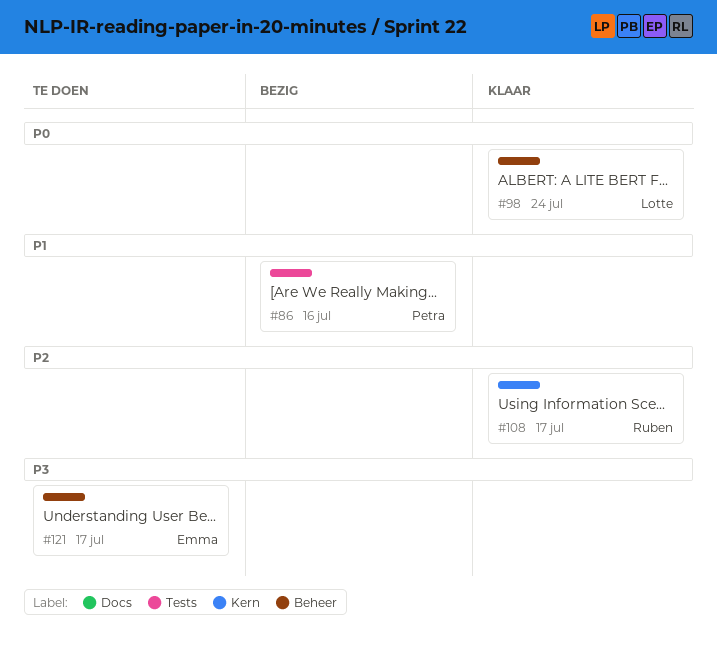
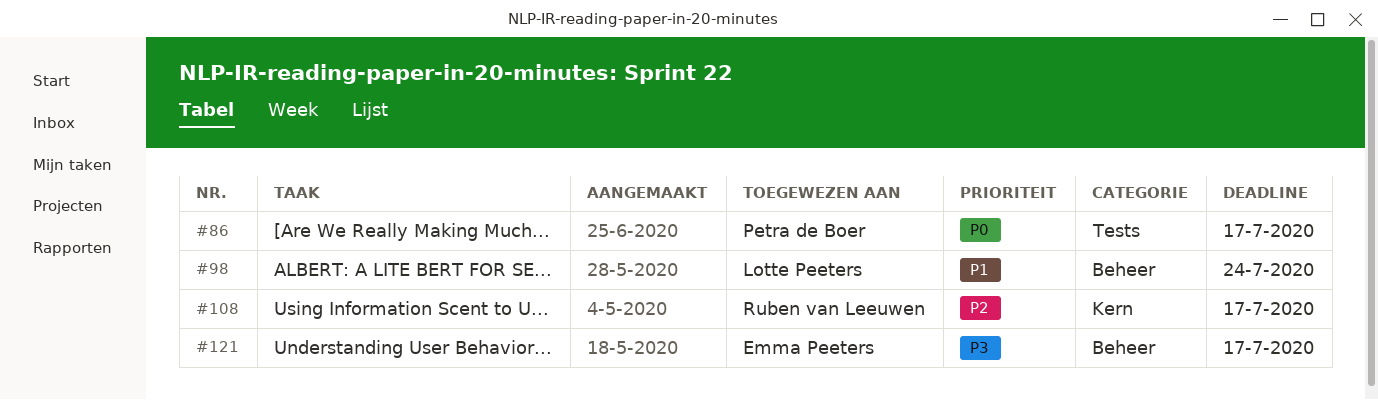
#86, priority: P1 -> P0
#86, due: Jul 16 -> Jul 17
#98, priority: P0 -> P1

